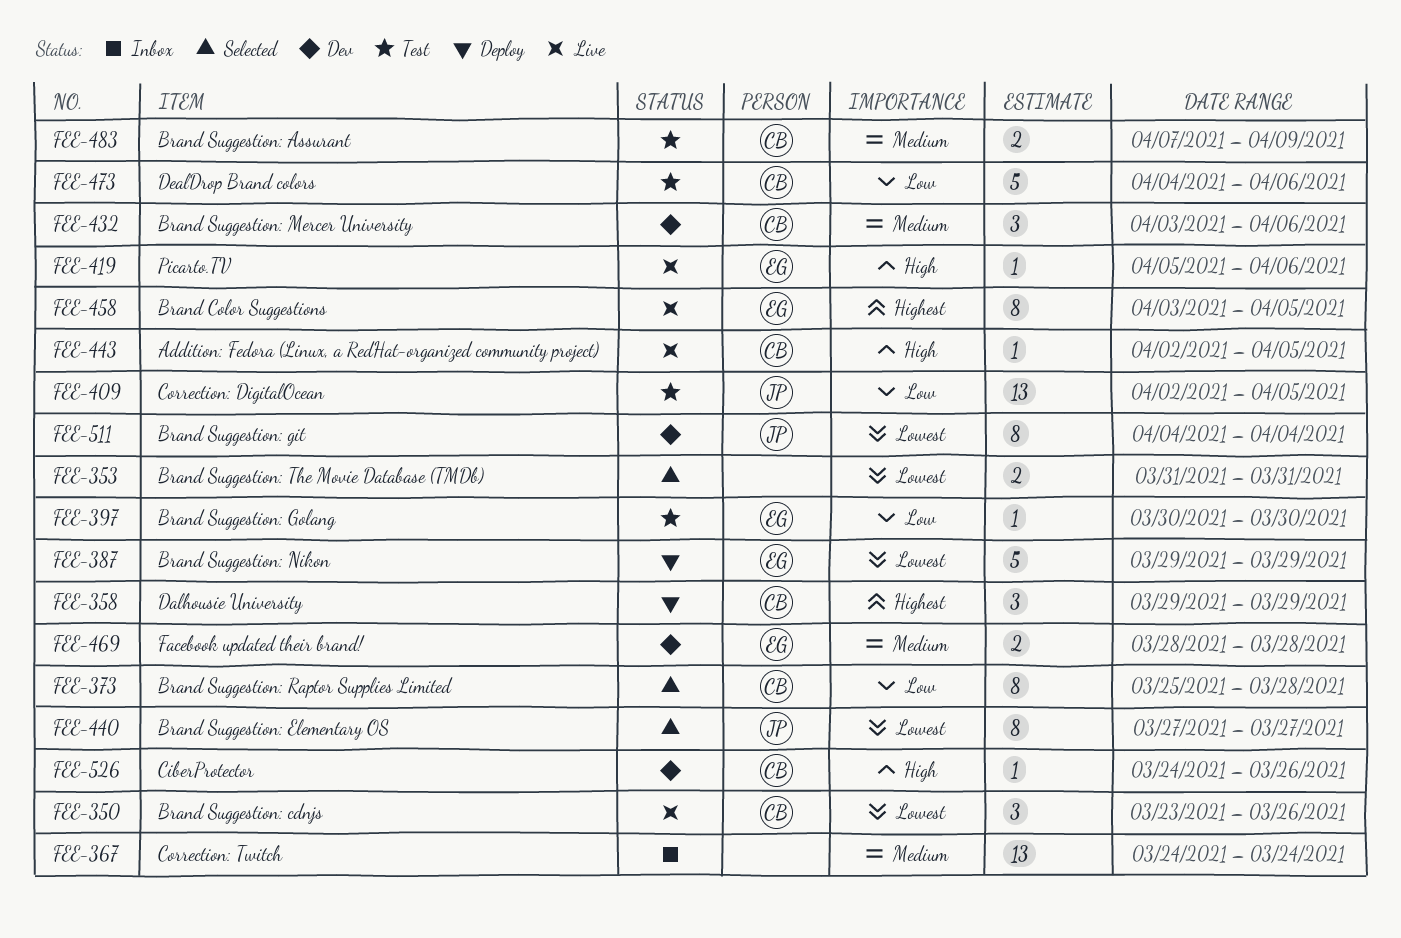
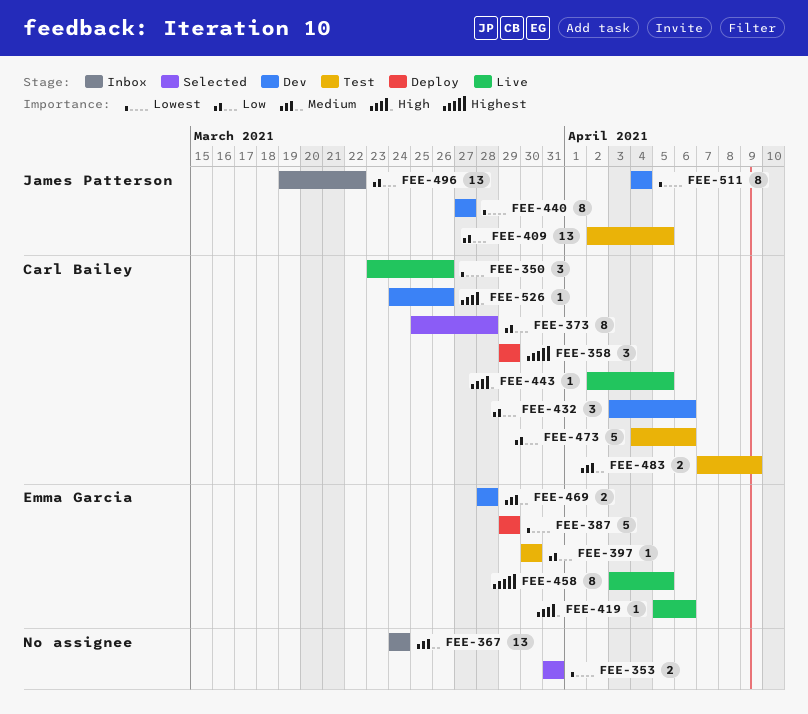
FEE-432, priority: Medium -> Low
FEE-440, status: Selected -> Dev
FEE-496: none -> present

